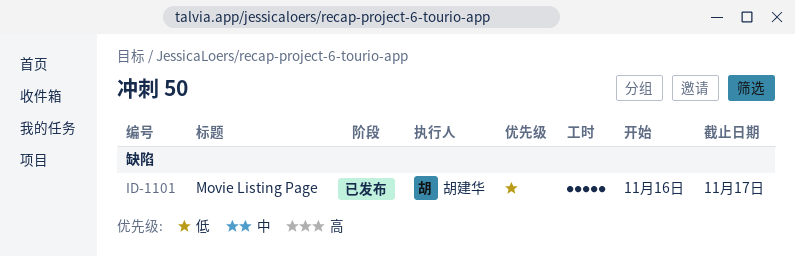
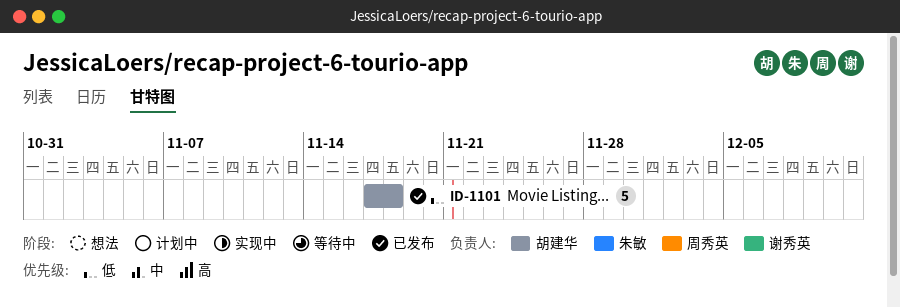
ID-1101, start: Nov 16 -> Nov 17
ID-1101, due: Nov 17 -> Nov 18

